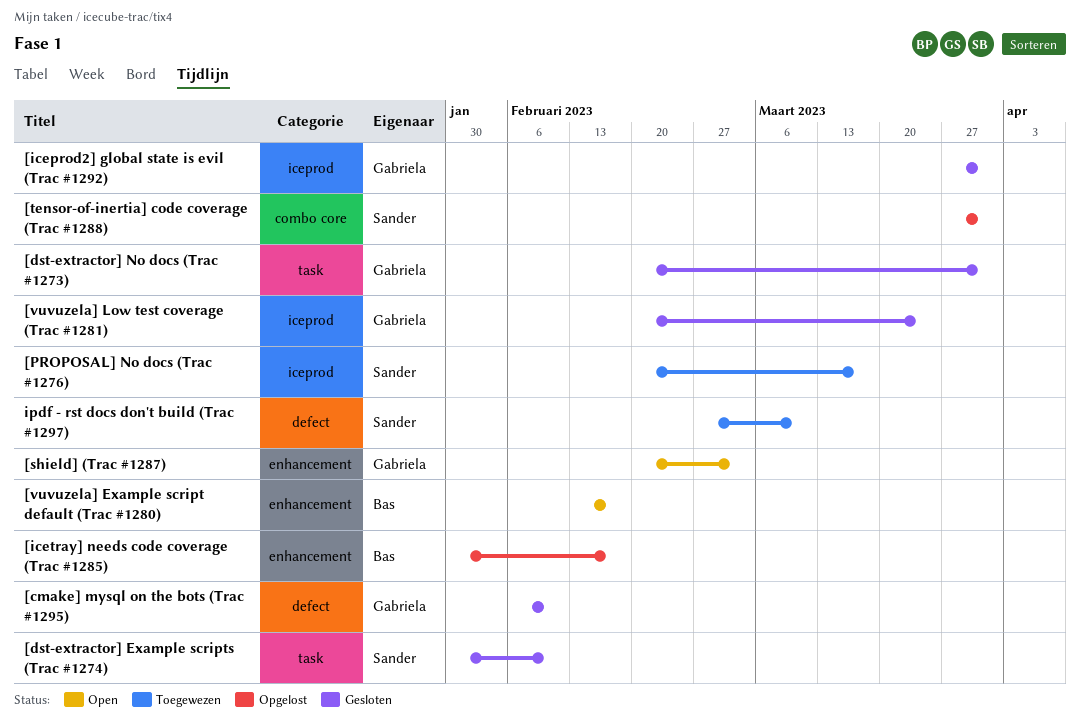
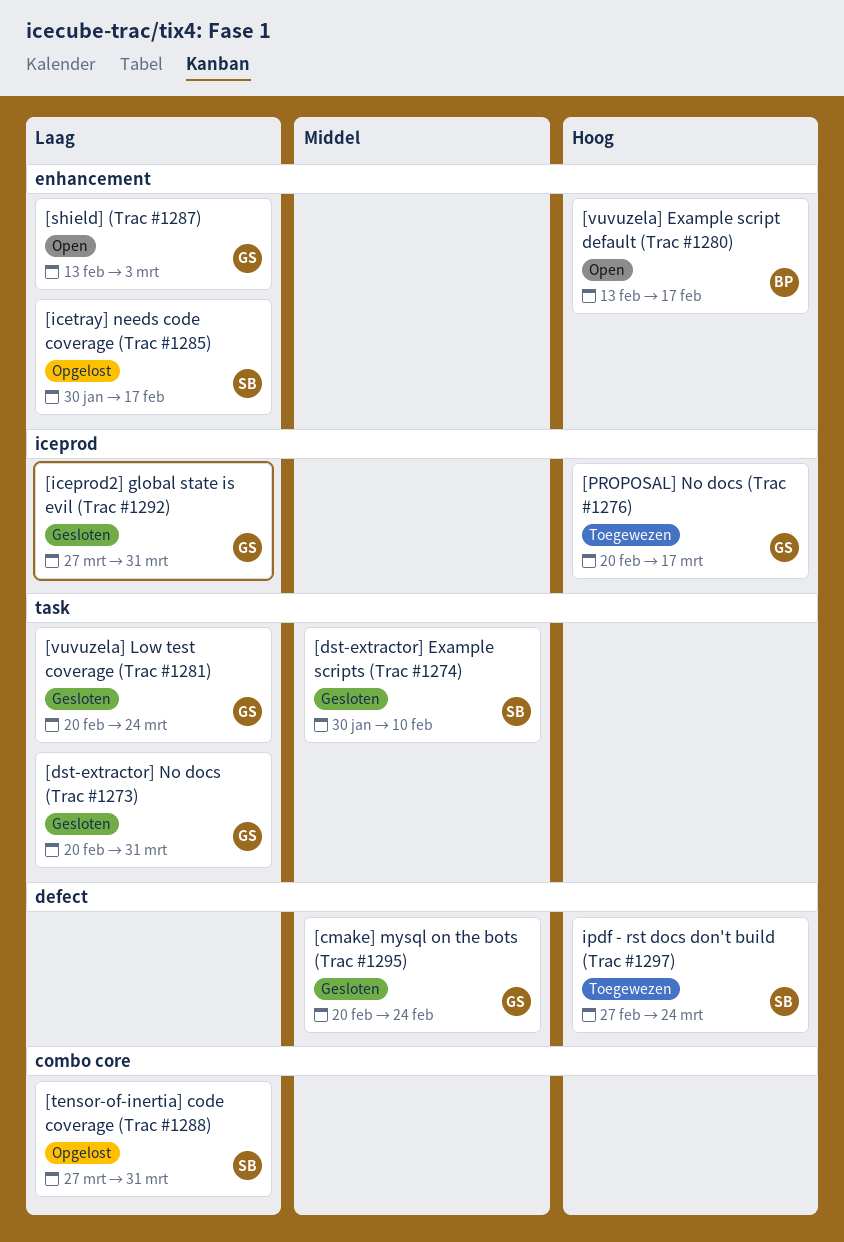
[cmake] mysql on the bots (Trac #1295), start: Feb 6 -> Feb 20
[cmake] mysql on the bots (Trac #1295), due: Feb 10 -> Feb 24
[icetray] needs code coverage (Trac #1285), owner: Bas -> Sander
[PROPOSAL] No docs (Trac #1276), owner: Sander -> Gabriela
[shield] (Trac #1287), start: Feb 20 -> Feb 13
[vuvuzela] Low test coverage (Trac #1281), label: iceprod -> task
ipdf - rst docs don't build (Trac #1297), due: Mar 10 -> Mar 24

